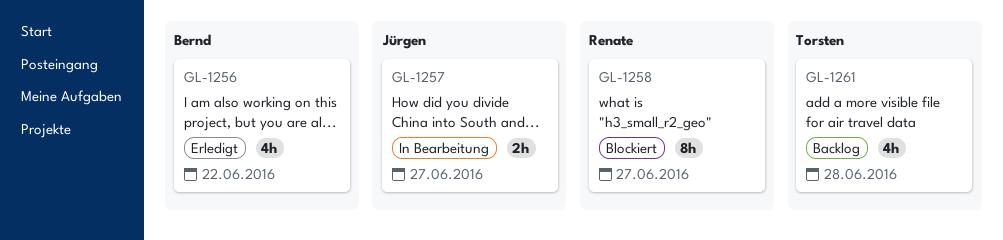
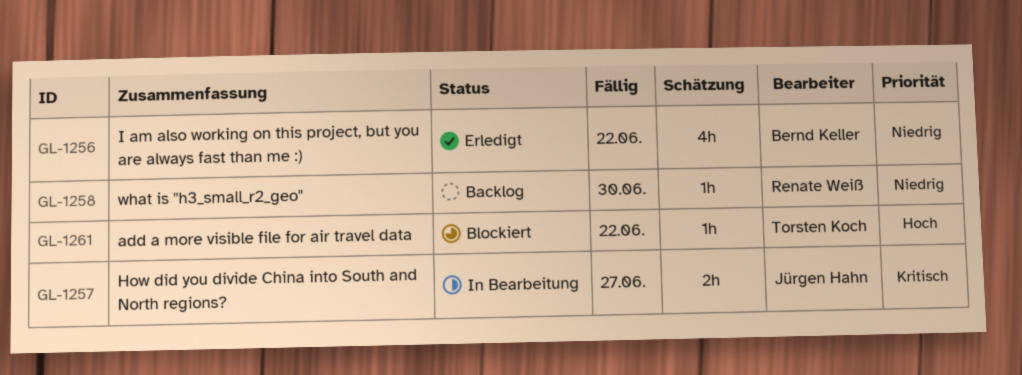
GL-1258, status: Blockiert -> Backlog
GL-1258, estimate: 8h -> 1h
GL-1258, due: Jun 27 -> Jun 30
GL-1261, status: Backlog -> Blockiert
GL-1261, estimate: 4h -> 1h
GL-1261, due: Jun 28 -> Jun 22

